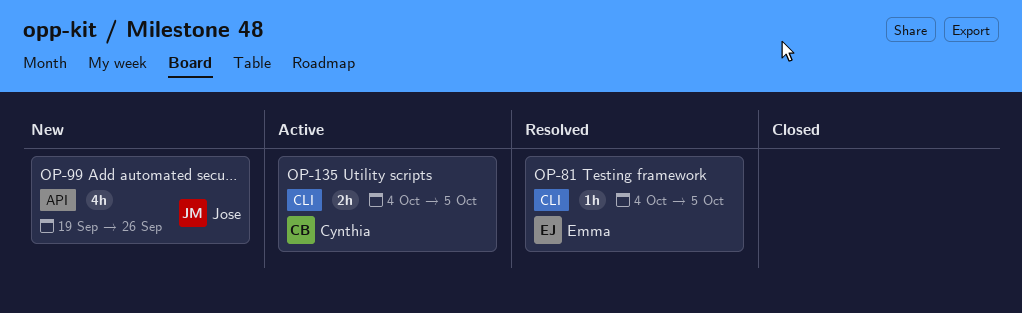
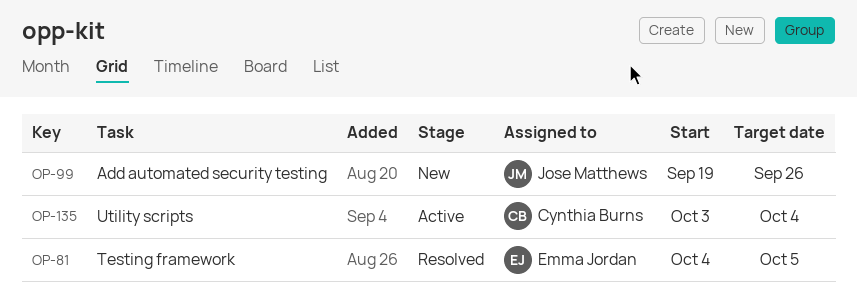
OP-135, start: Oct 4 -> Oct 3
OP-135, due: Oct 5 -> Oct 4

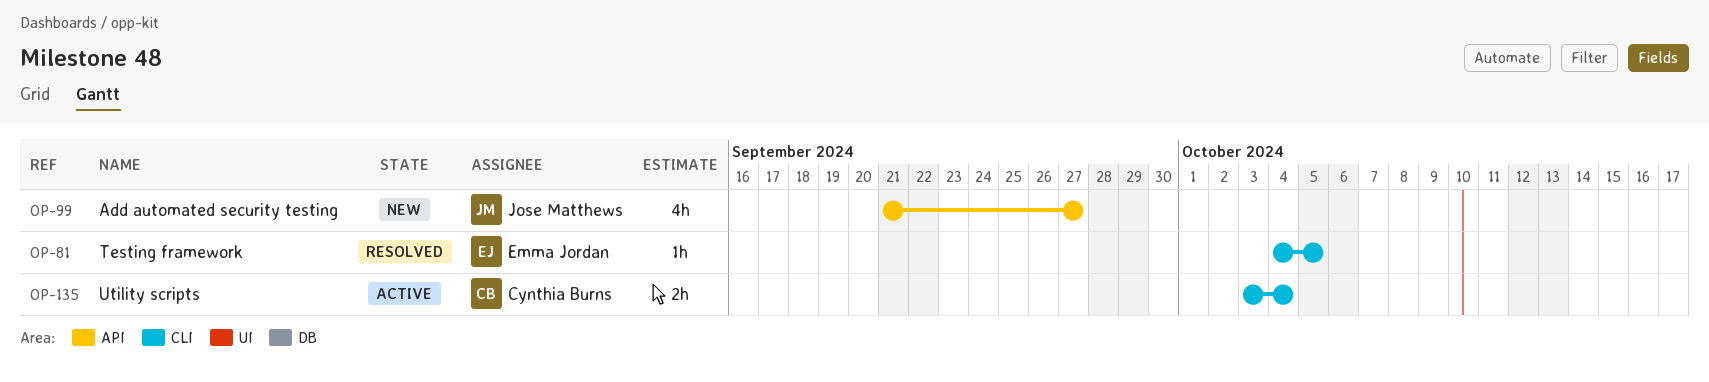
OP-99, start: Sep 19 -> Sep 21
OP-99, due: Sep 26 -> Sep 27

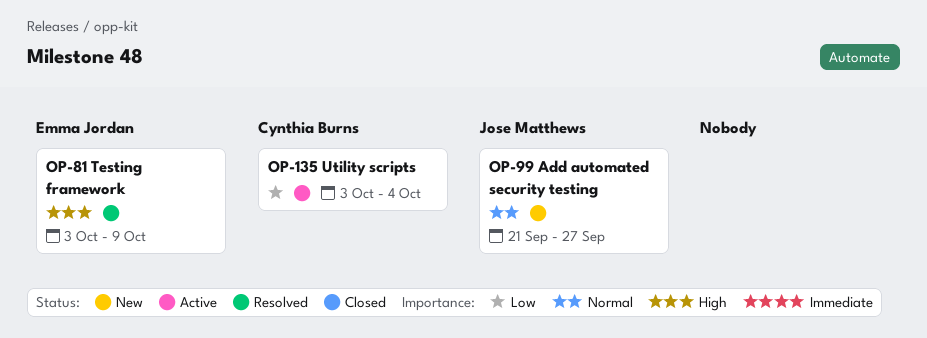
OP-81, start: Oct 4 -> Oct 3
OP-81, due: Oct 5 -> Oct 9

